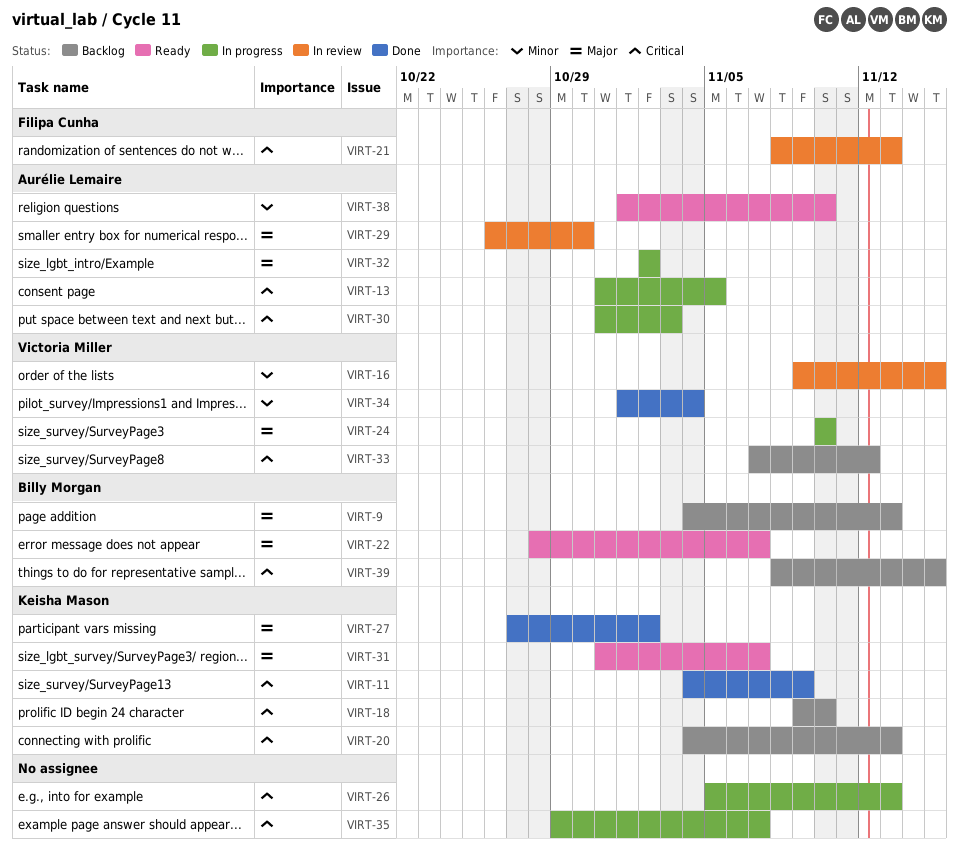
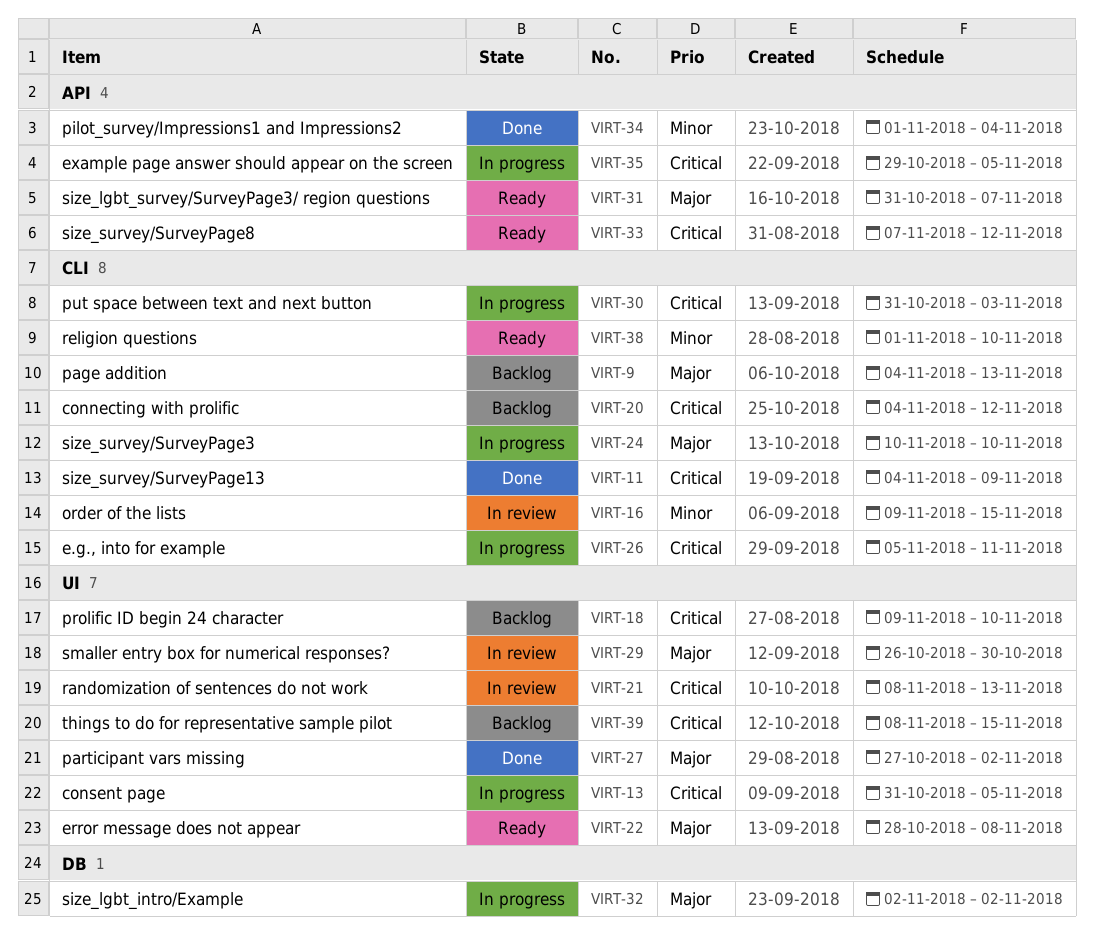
VIRT-20, due: Nov 13 -> Nov 12
VIRT-22, due: Nov 7 -> Nov 8
VIRT-26, due: Nov 13 -> Nov 11
VIRT-33, status: Backlog -> Ready
VIRT-35, due: Nov 7 -> Nov 5

